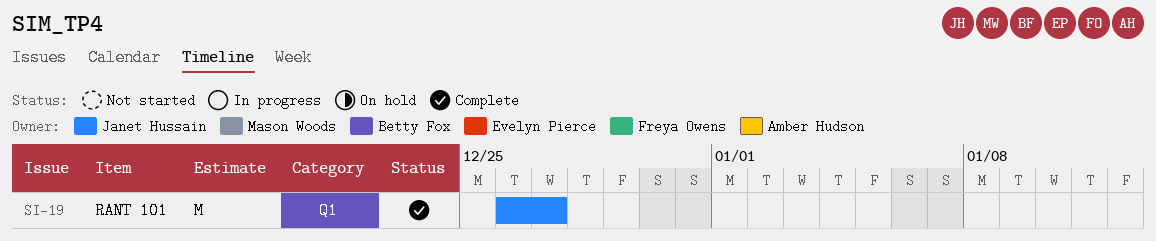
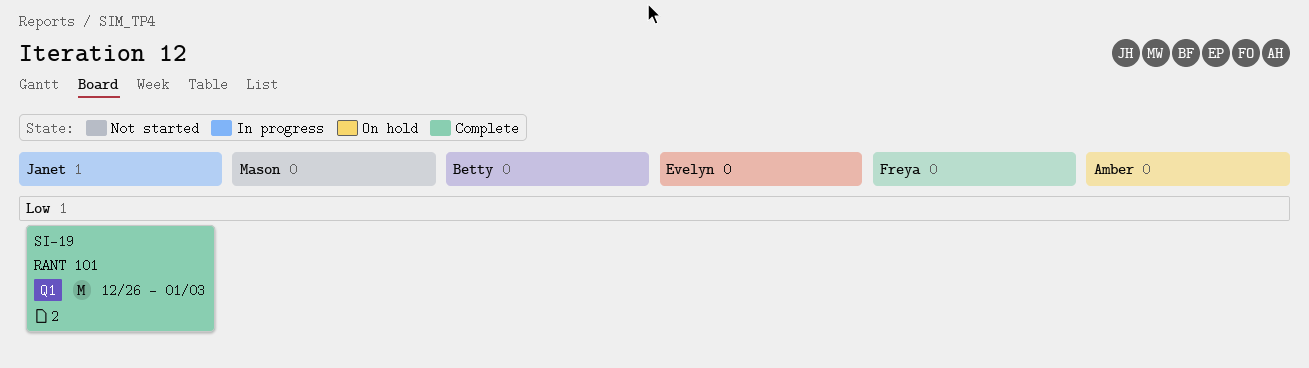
SI-19, due: Dec 27 -> Jan 3

